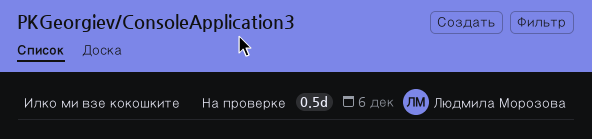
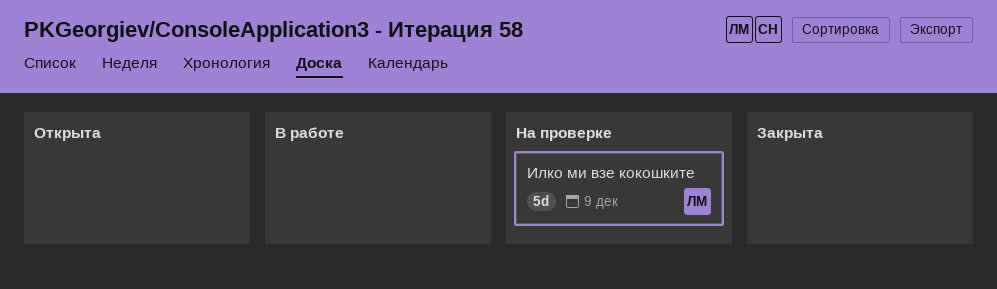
Илко ми взе кокошките, estimate: 0.5d -> 5d
Илко ми взе кокошките, due: Dec 6 -> Dec 9

